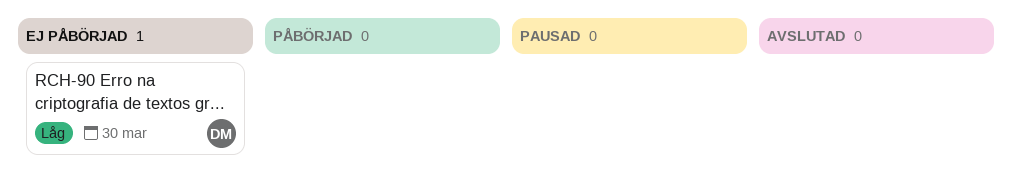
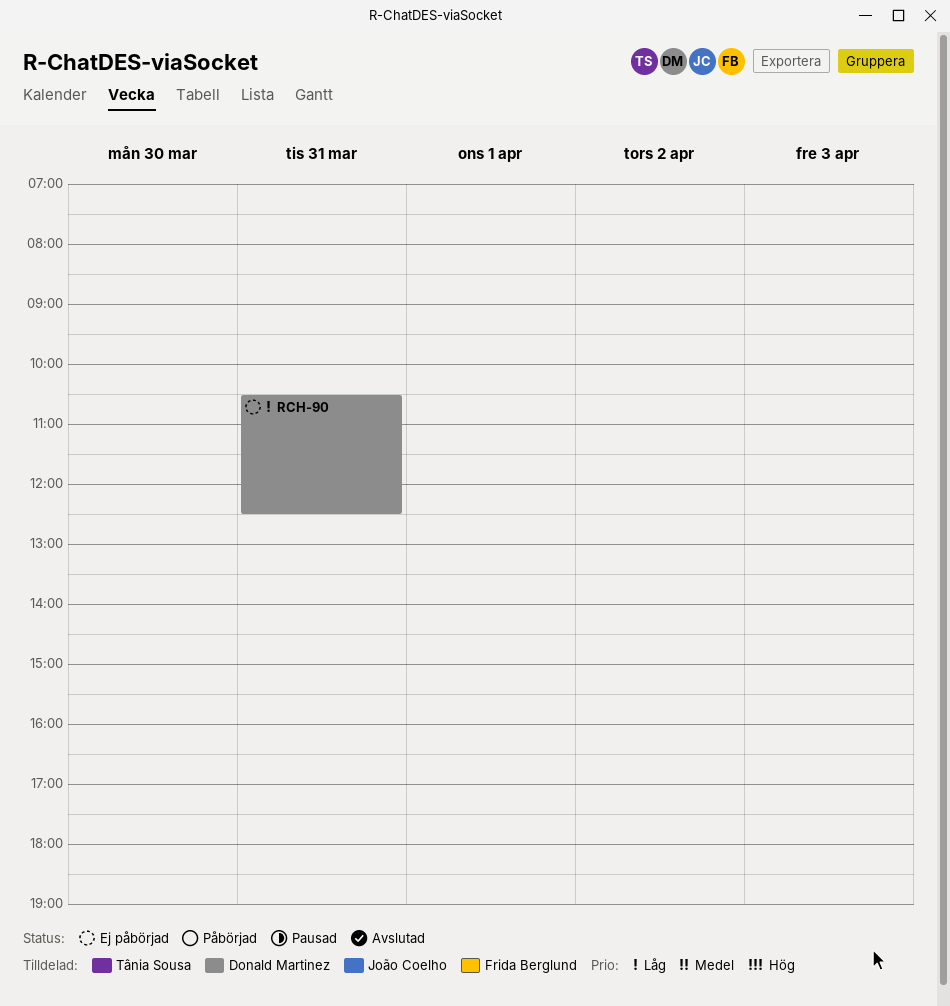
RCH-90, day: Mar 30 -> Mar 31

